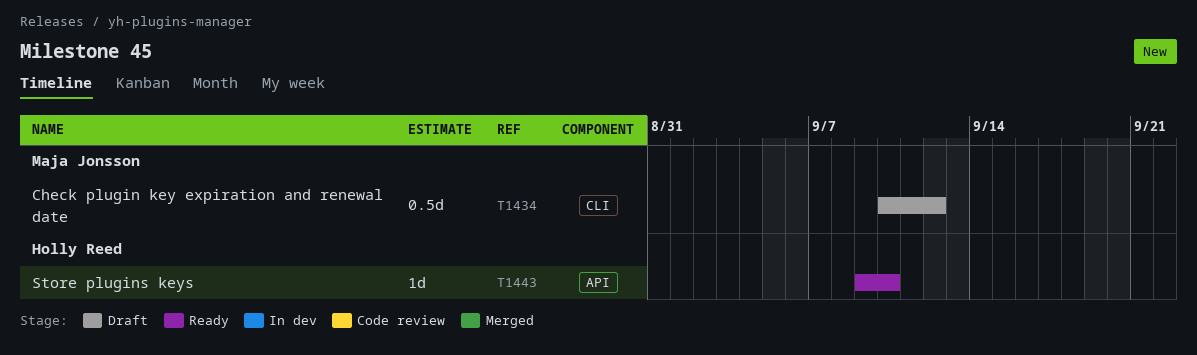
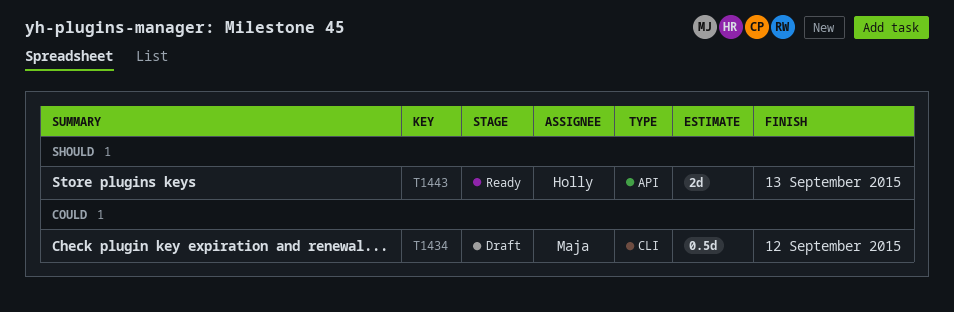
T1443, estimate: 1d -> 2d
T1443, due: Sep 10 -> Sep 13

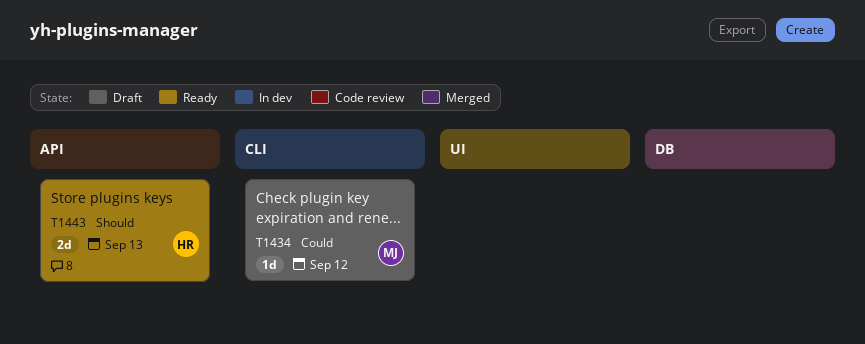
T1434, estimate: 0.5d -> 1d

